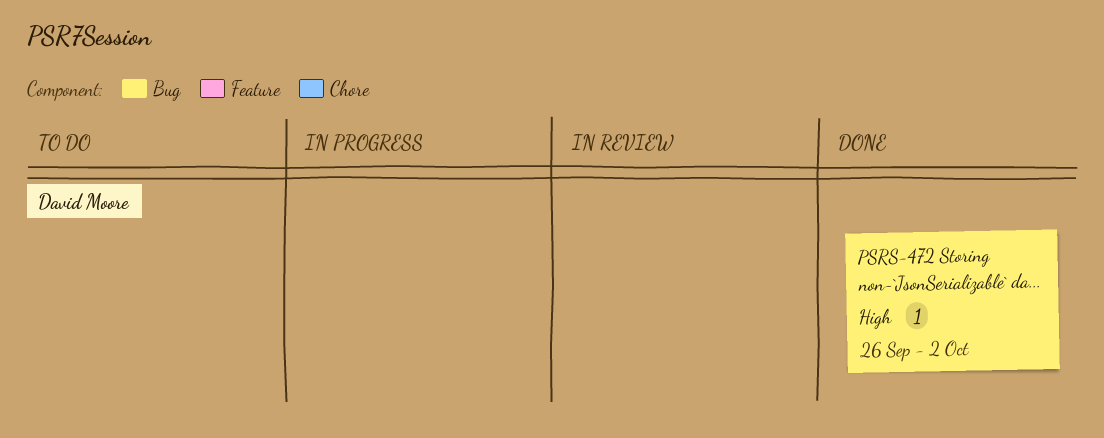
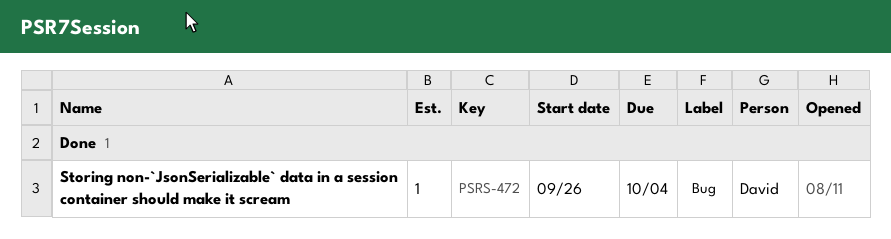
PSRS-472, due: Oct 2 -> Oct 4

